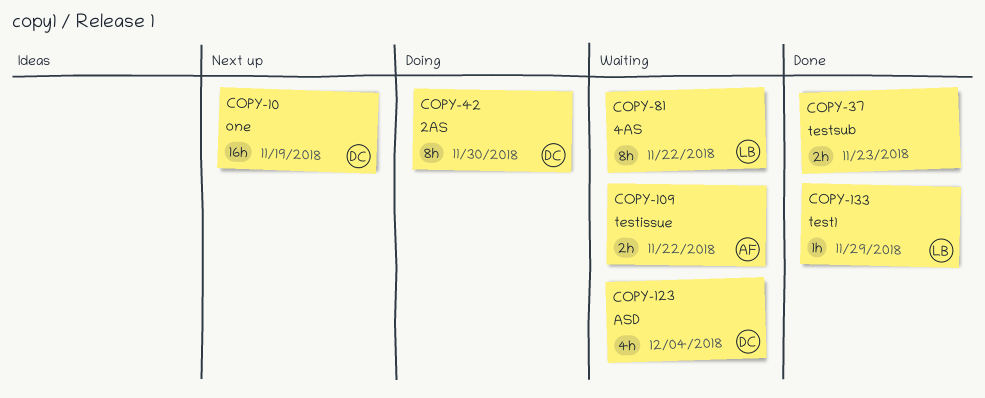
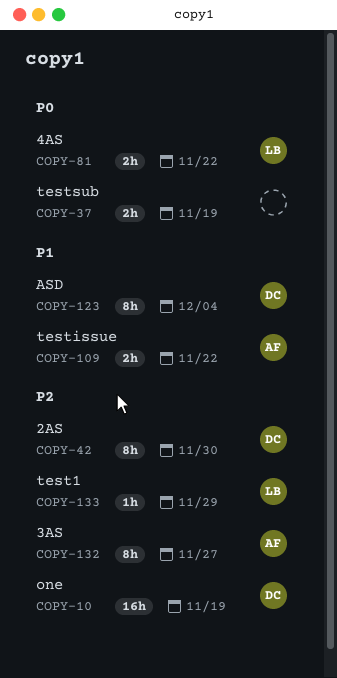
COPY-37, due: Nov 23 -> Nov 19
COPY-81, estimate: 8h -> 2h
COPY-123, estimate: 4h -> 8h
COPY-132: none -> present

